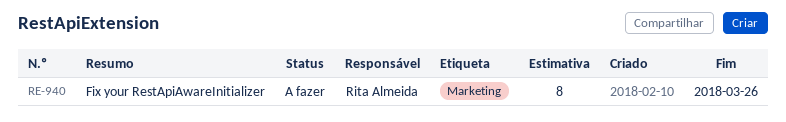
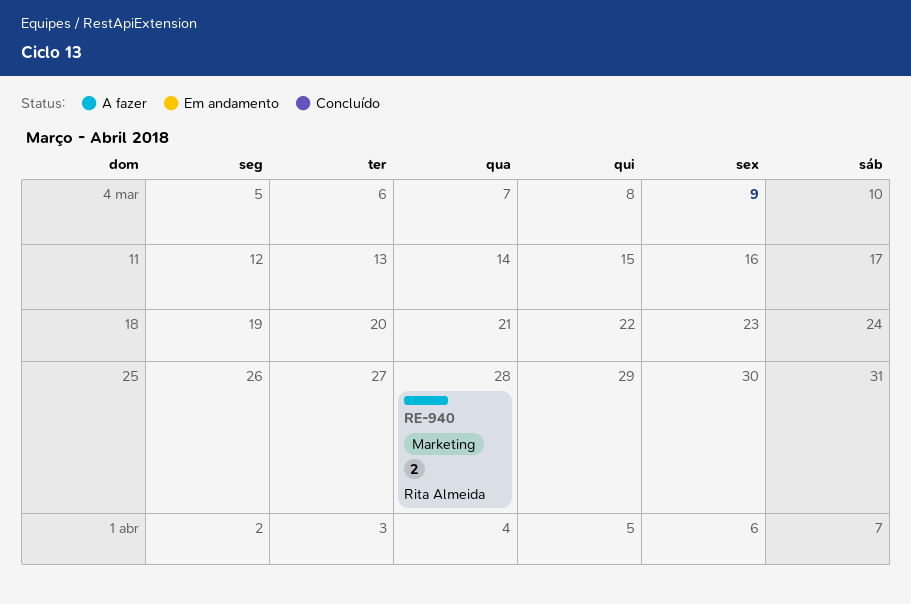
RE-940, estimate: 8 -> 2
RE-940, due: Mar 26 -> Mar 28

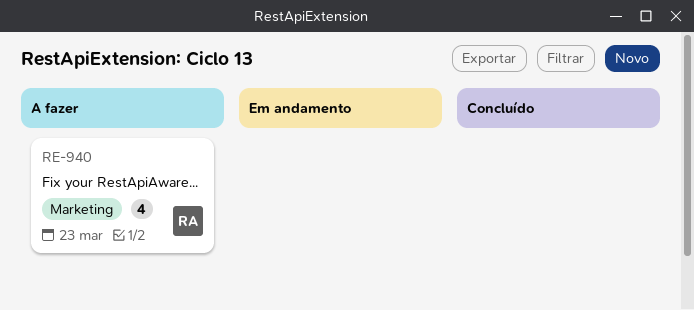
RE-940, estimate: 2 -> 4
RE-940, due: Mar 28 -> Mar 23

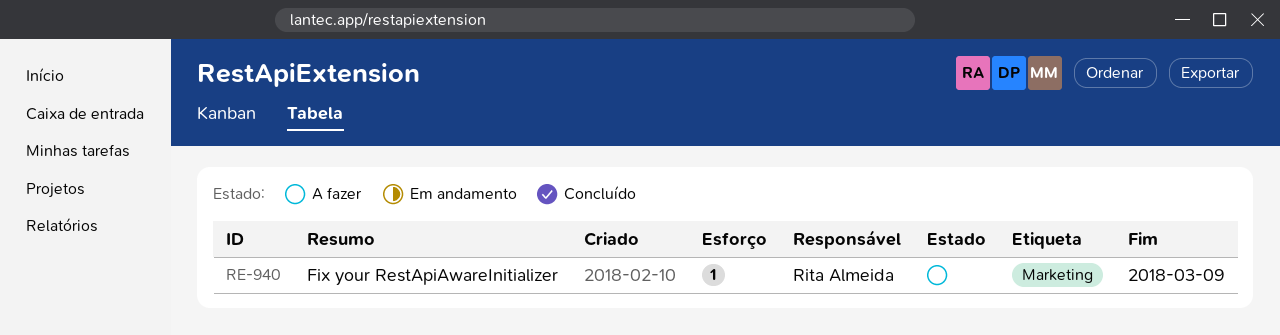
RE-940, estimate: 4 -> 1
RE-940, due: Mar 23 -> Mar 9

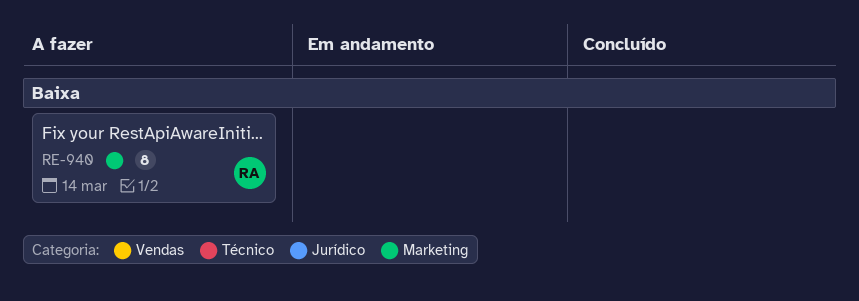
RE-940, estimate: 1 -> 8
RE-940, due: Mar 9 -> Mar 14

